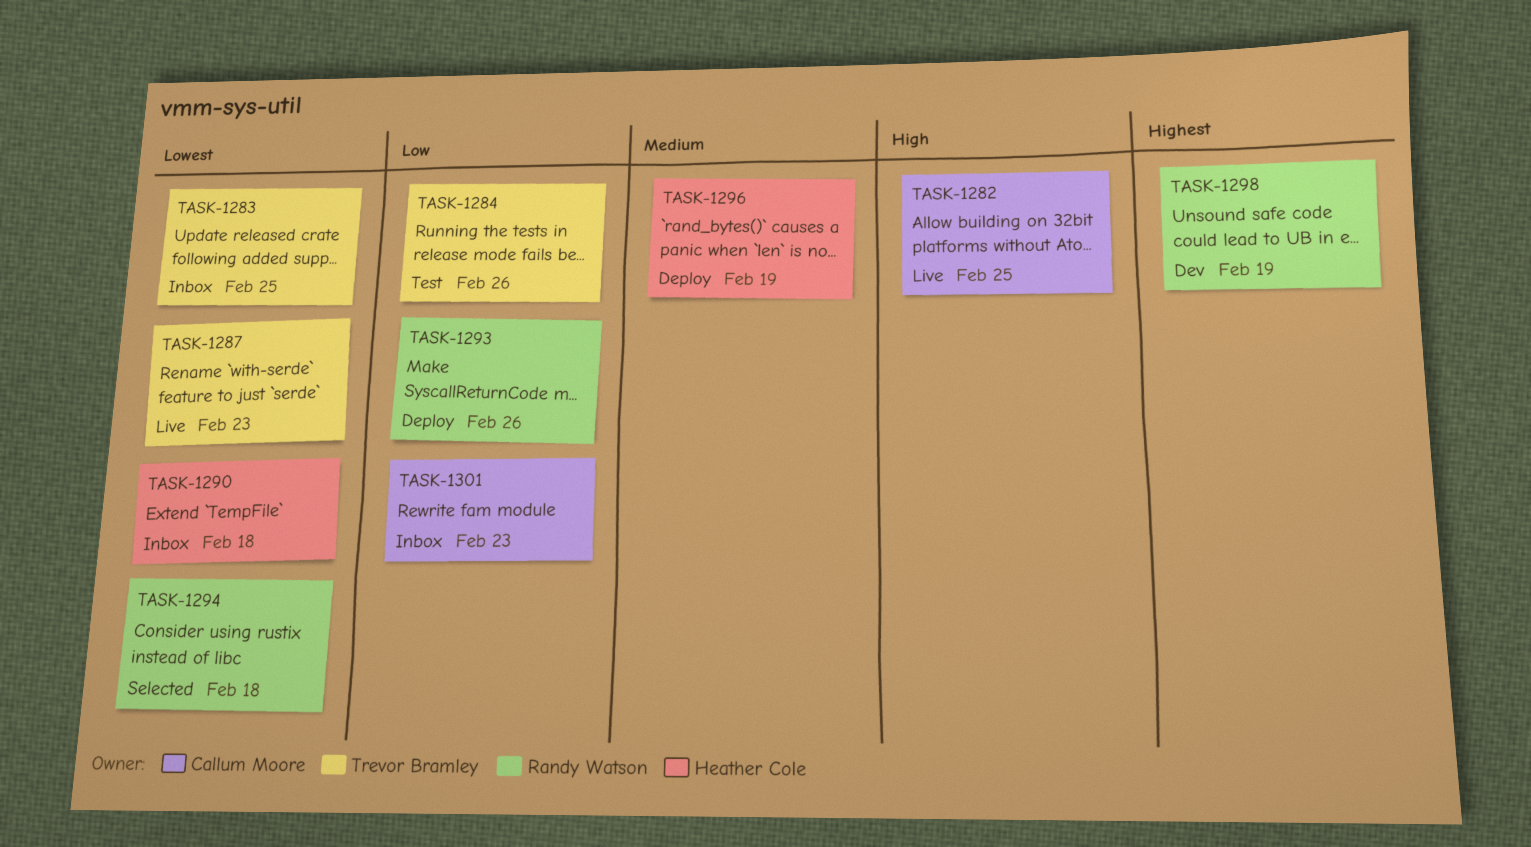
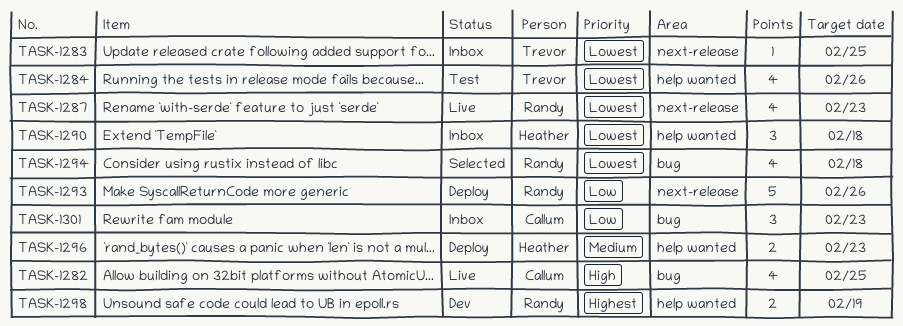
TASK-1284, priority: Low -> Lowest
TASK-1287, owner: Trevor Bramley -> Randy Watson
TASK-1296, due: Feb 19 -> Feb 23

